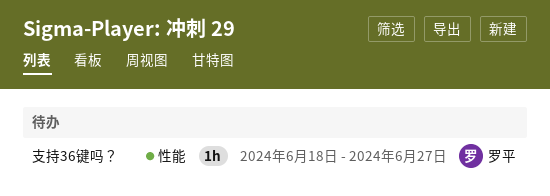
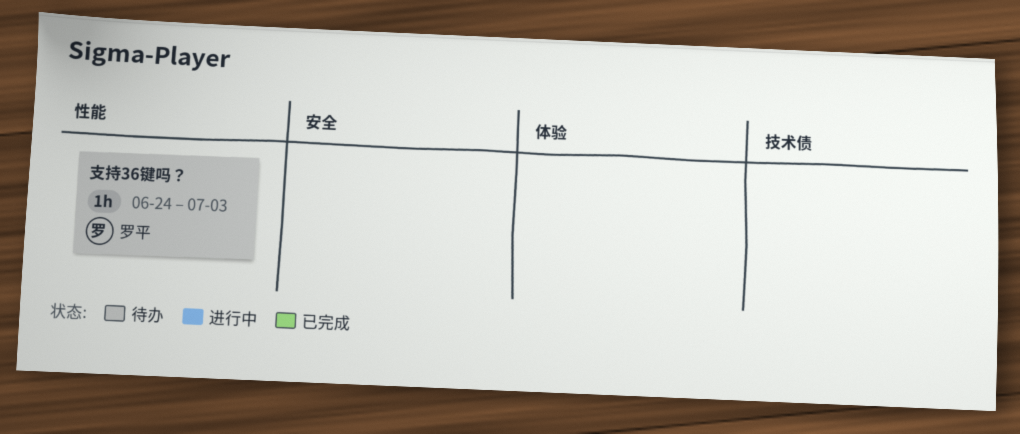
支持36键吗？, start: Jun 18 -> Jun 24
支持36键吗？, due: Jun 27 -> Jul 3

